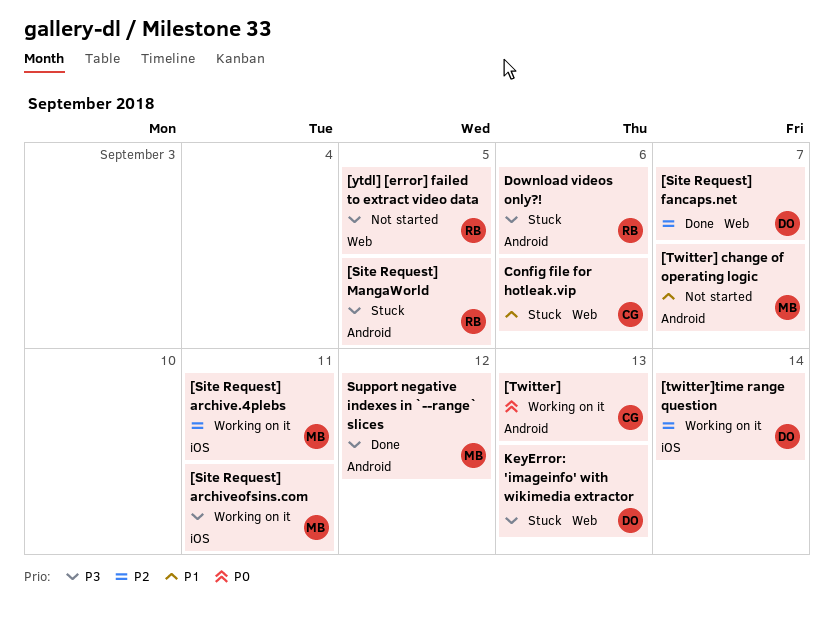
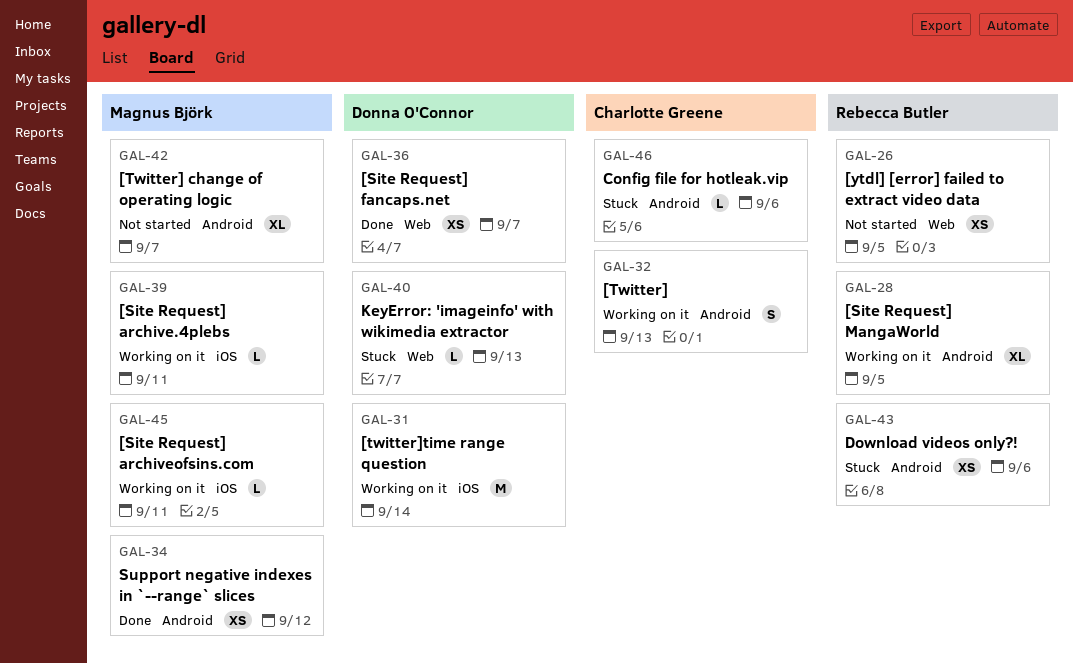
[Site Request] MangaWorld, status: Stuck -> Working on it
Config file for hotleak.vip, label: Web -> Android

